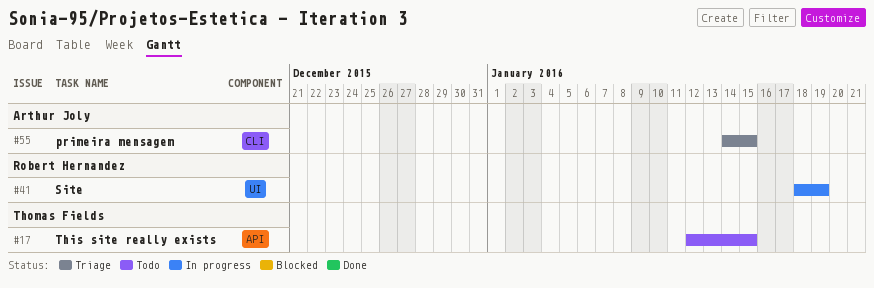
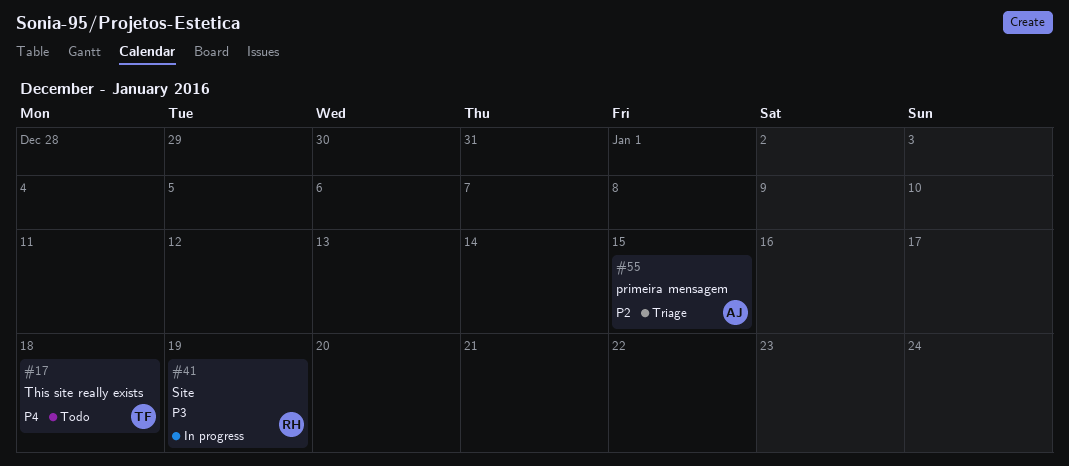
#17, due: Jan 15 -> Jan 18

